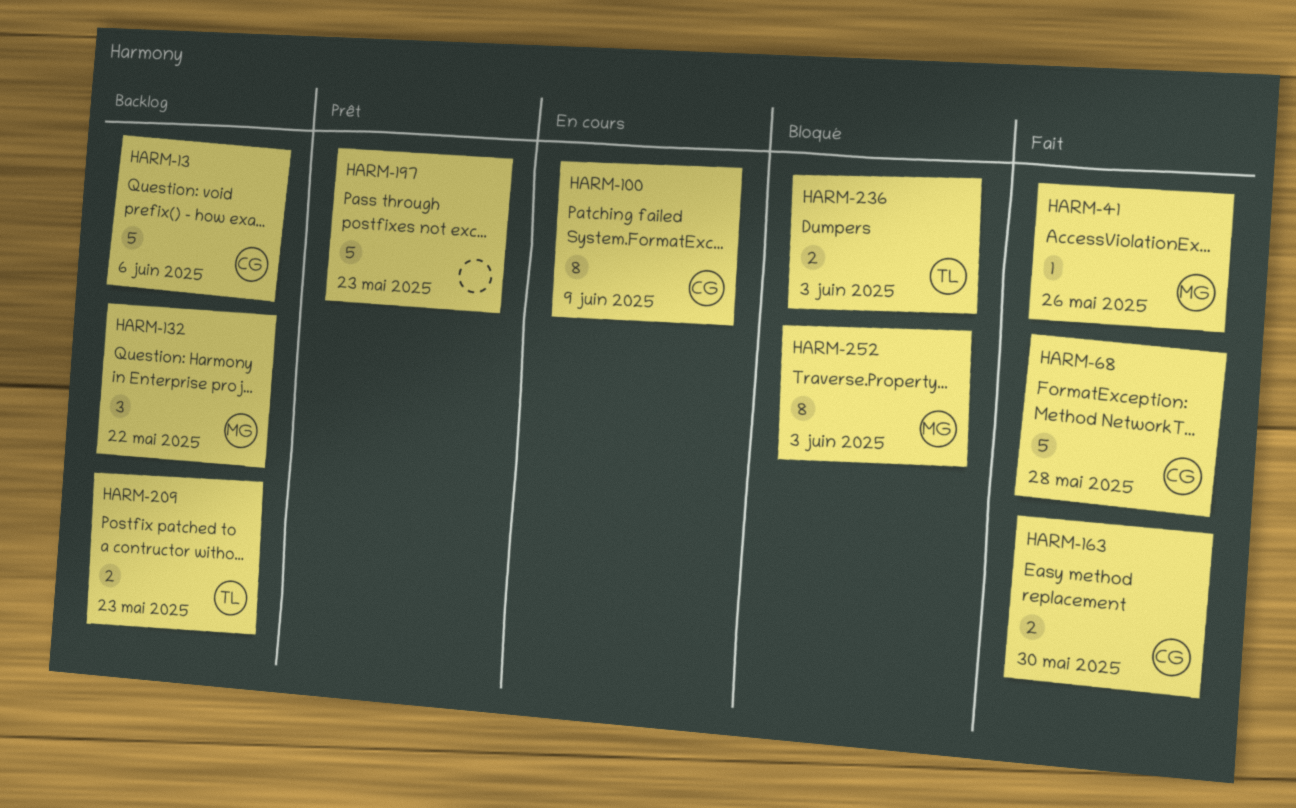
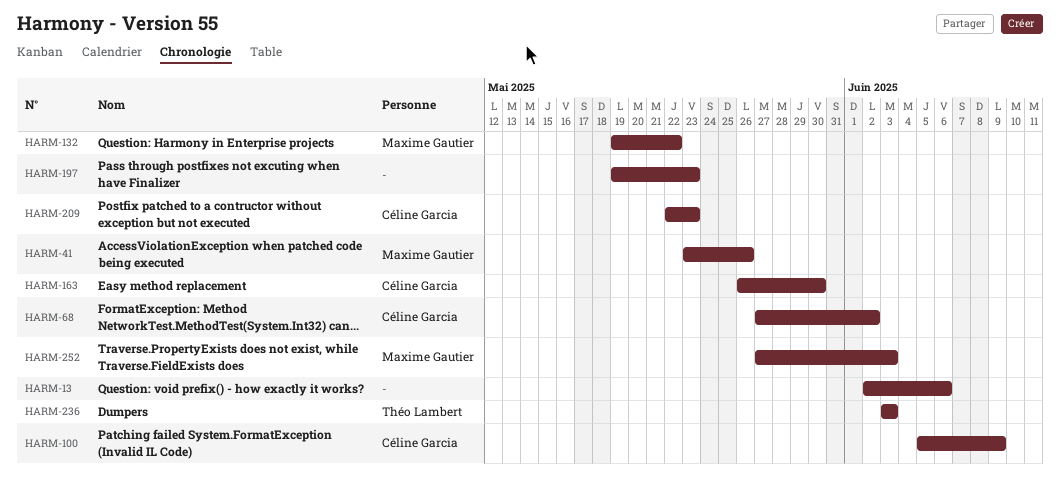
HARM-13, owner: Céline Garcia -> none
HARM-68, due: May 28 -> Jun 2
HARM-209, owner: Théo Lambert -> Céline Garcia

